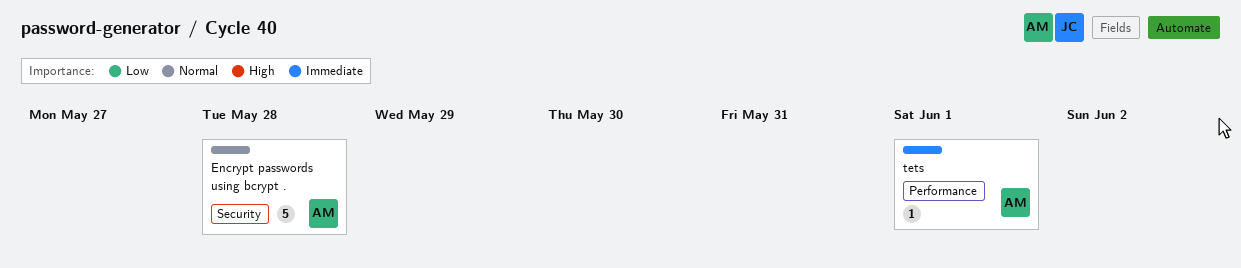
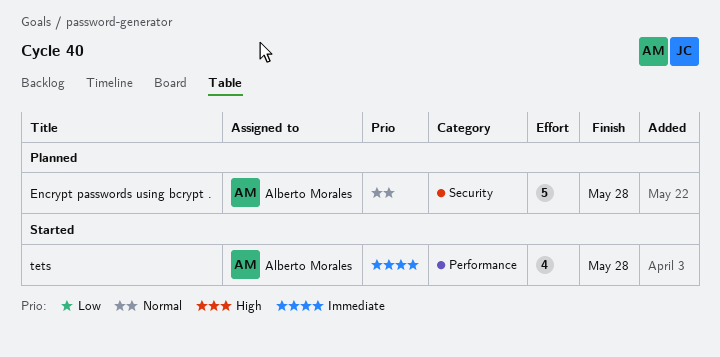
tets, estimate: 1 -> 4
tets, due: Jun 1 -> May 28

